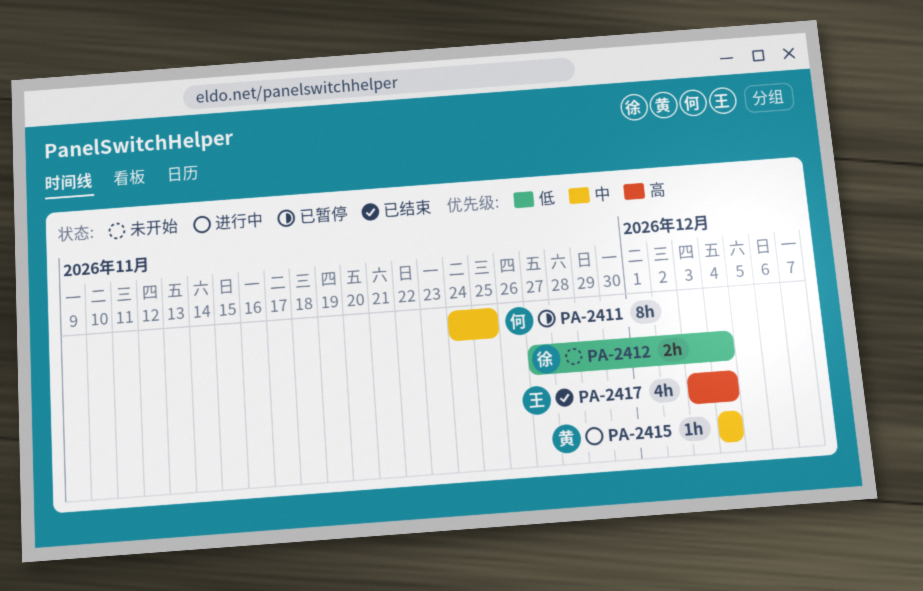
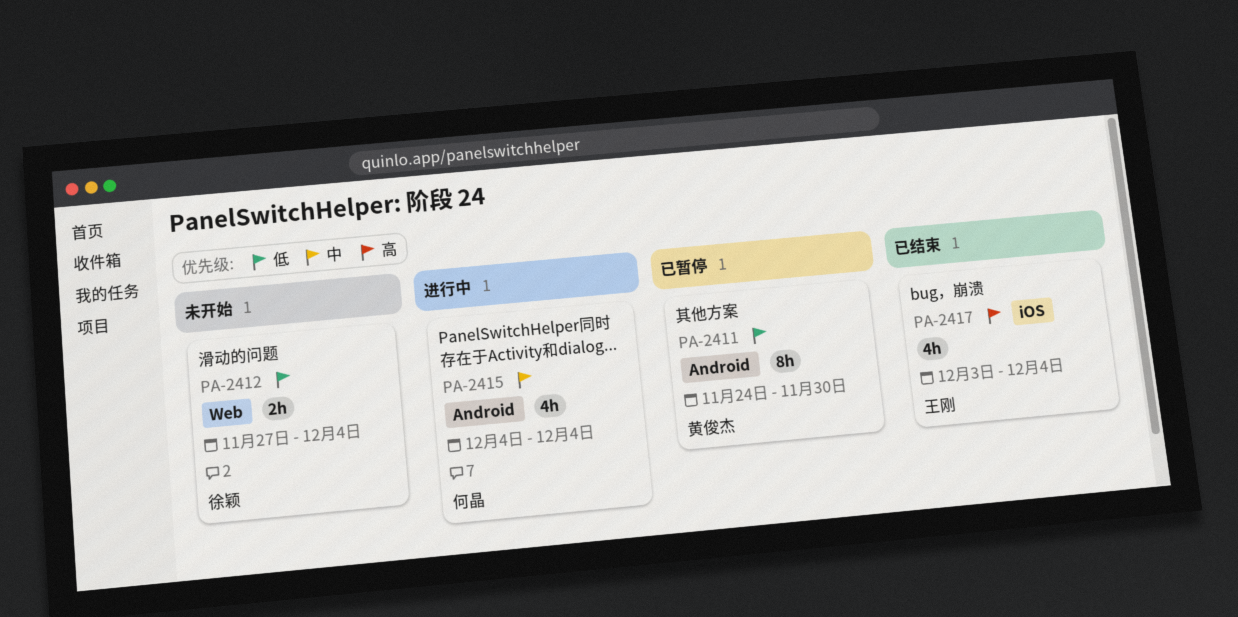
PA-2411, owner: 何晶 -> 黄俊杰
PA-2411, priority: 中 -> 低
PA-2411, due: Nov 25 -> Nov 30
PA-2415, owner: 黄俊杰 -> 何晶
PA-2415, estimate: 1h -> 4h

